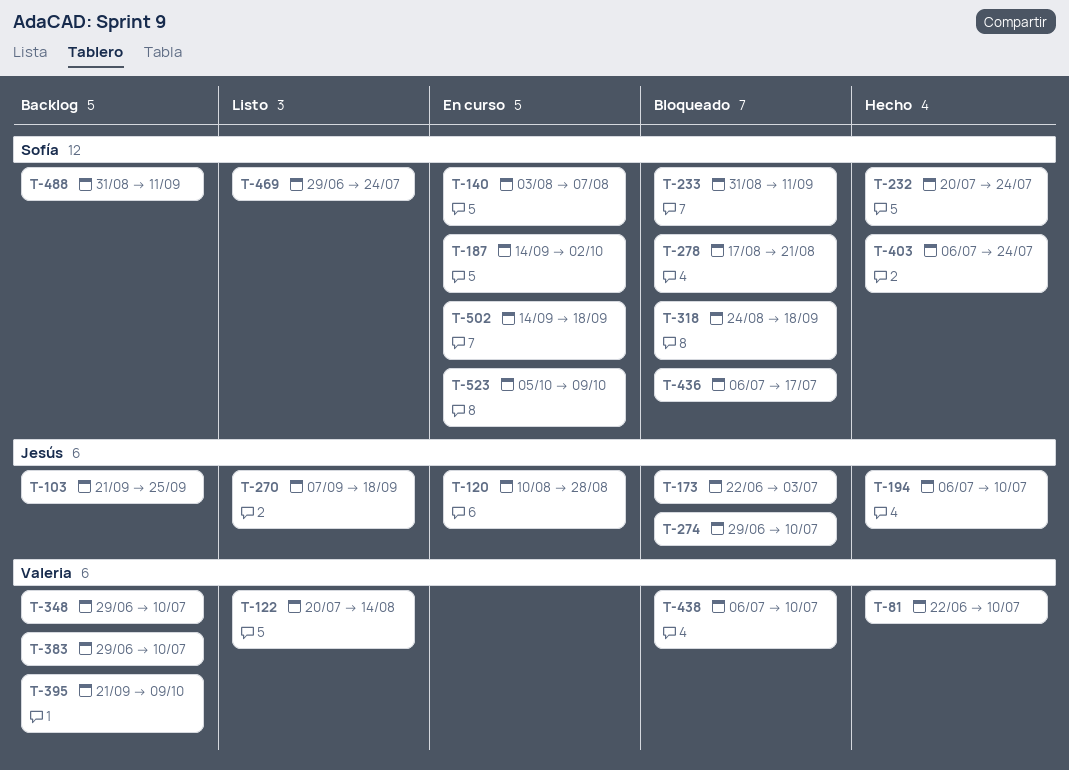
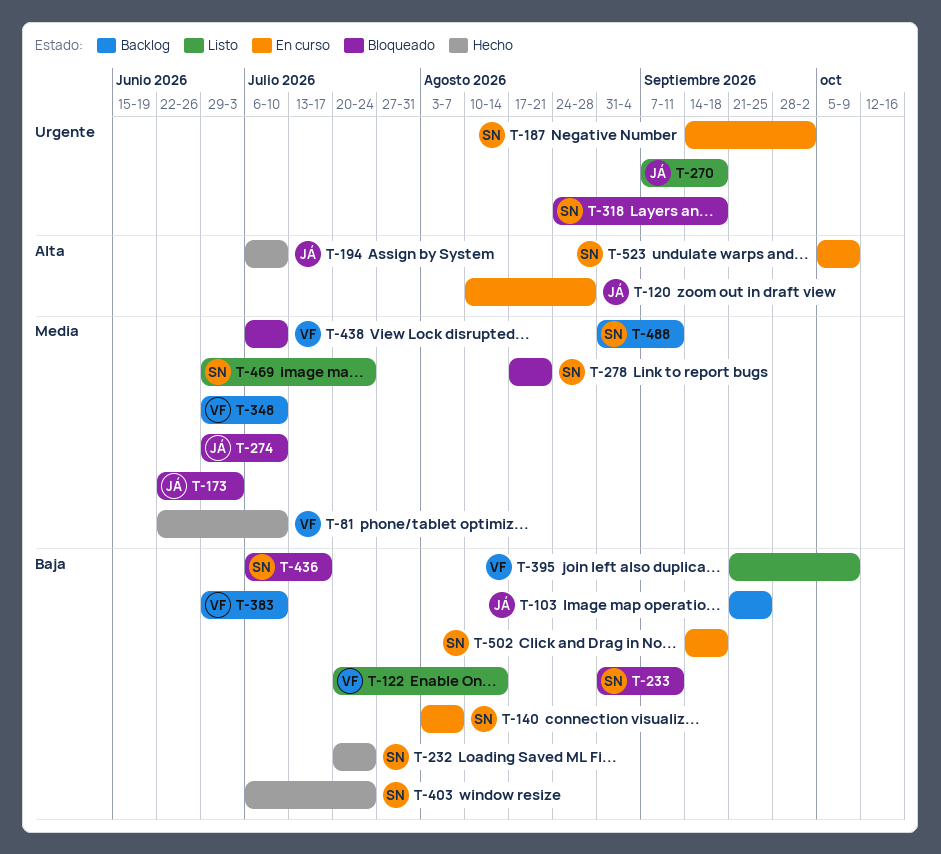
T-395, status: Backlog -> Listo

